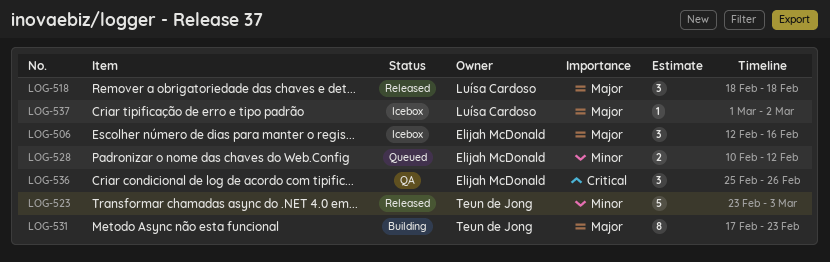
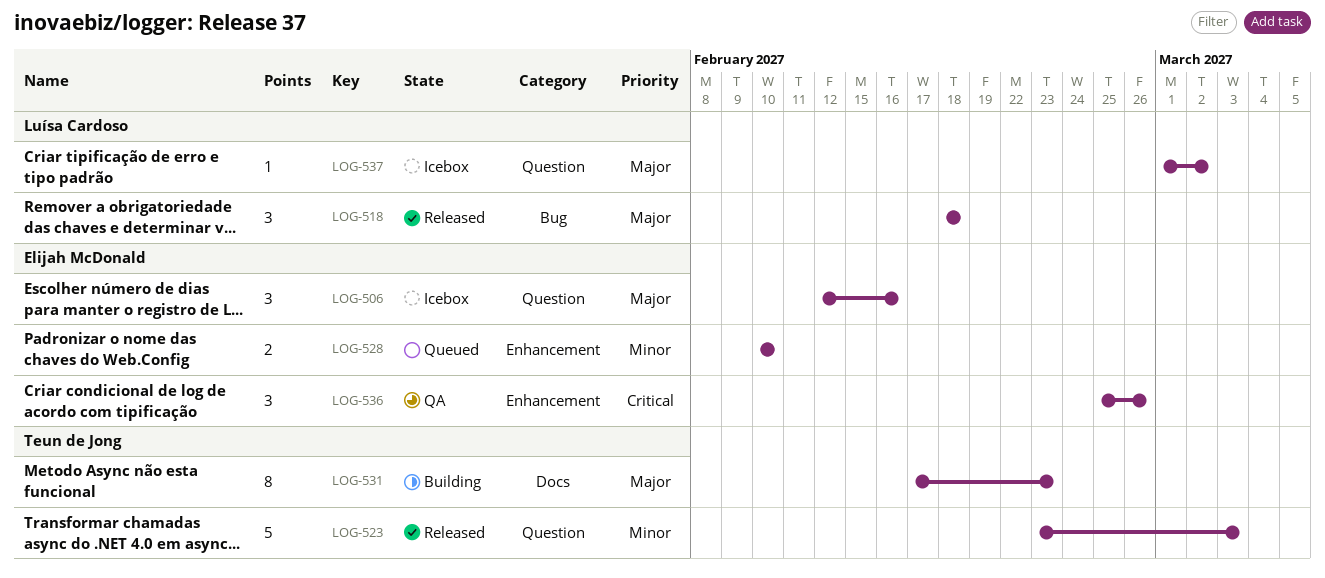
LOG-528, due: Feb 12 -> Feb 10

